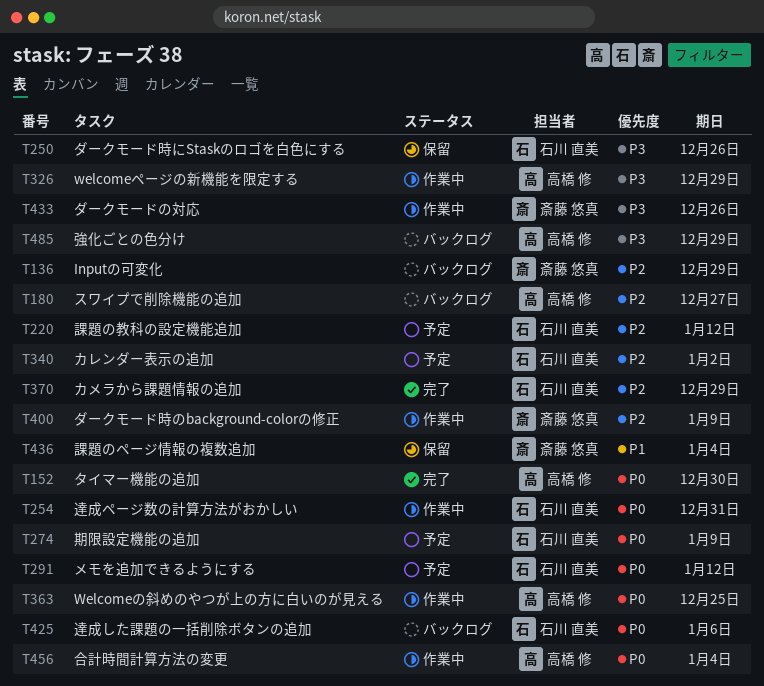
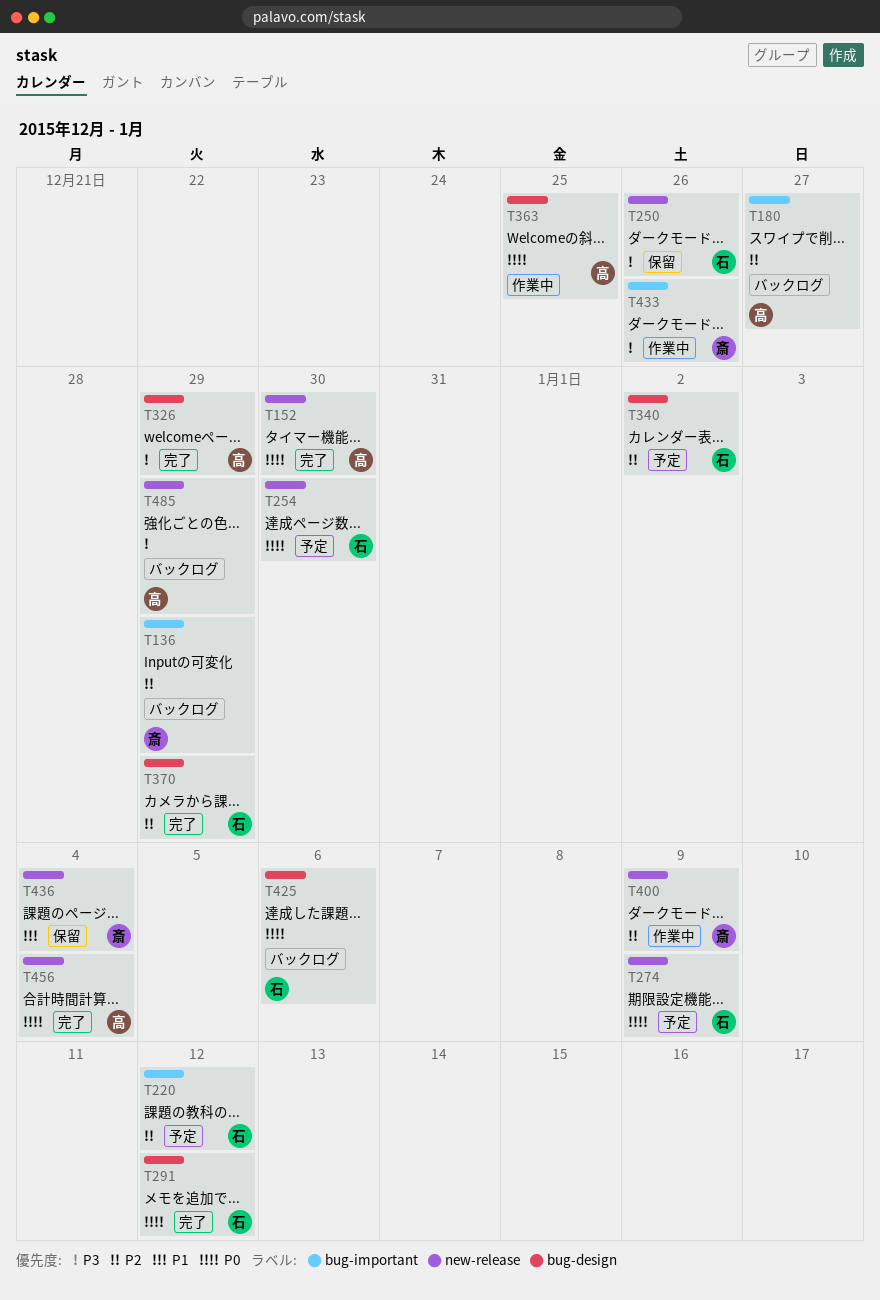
T254, status: 作業中 -> 予定
T254, due: Dec 31 -> Dec 30
T291, status: 予定 -> 完了
T326, status: 作業中 -> 完了
T456, status: 作業中 -> 完了

